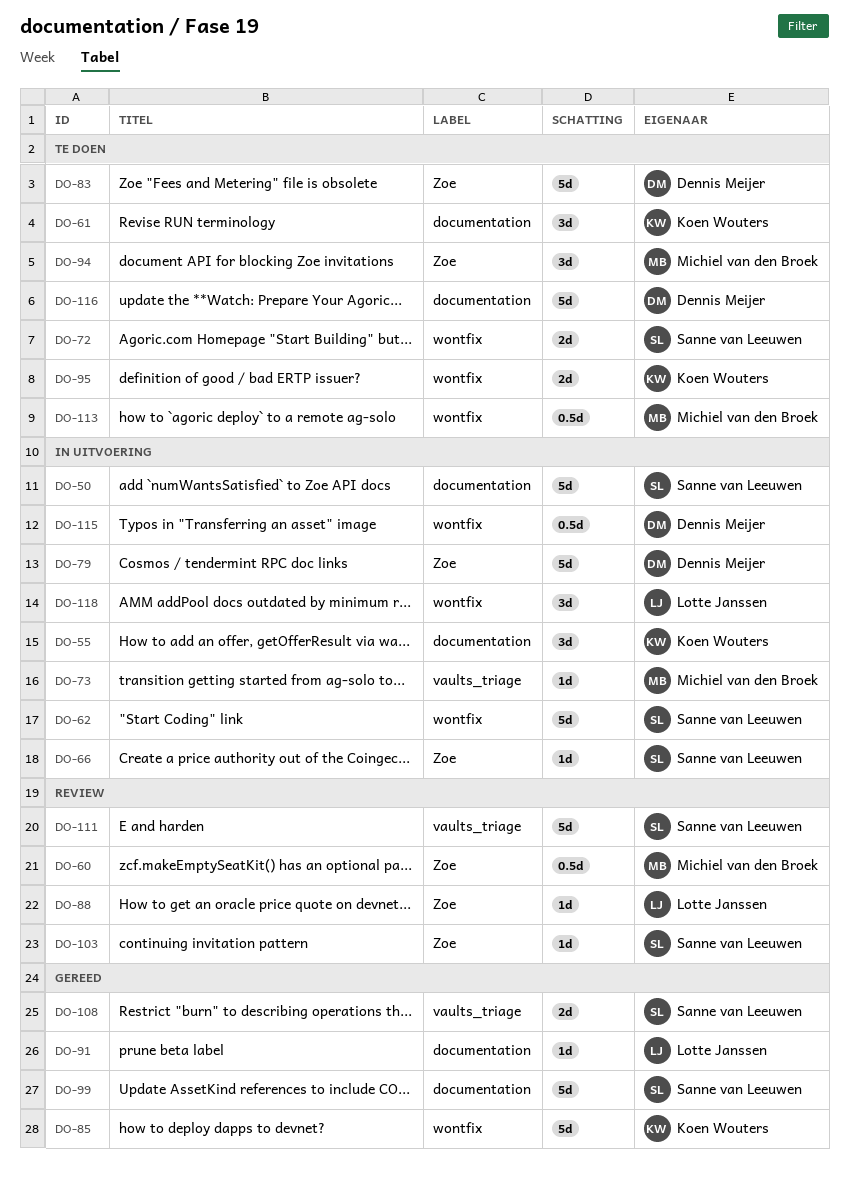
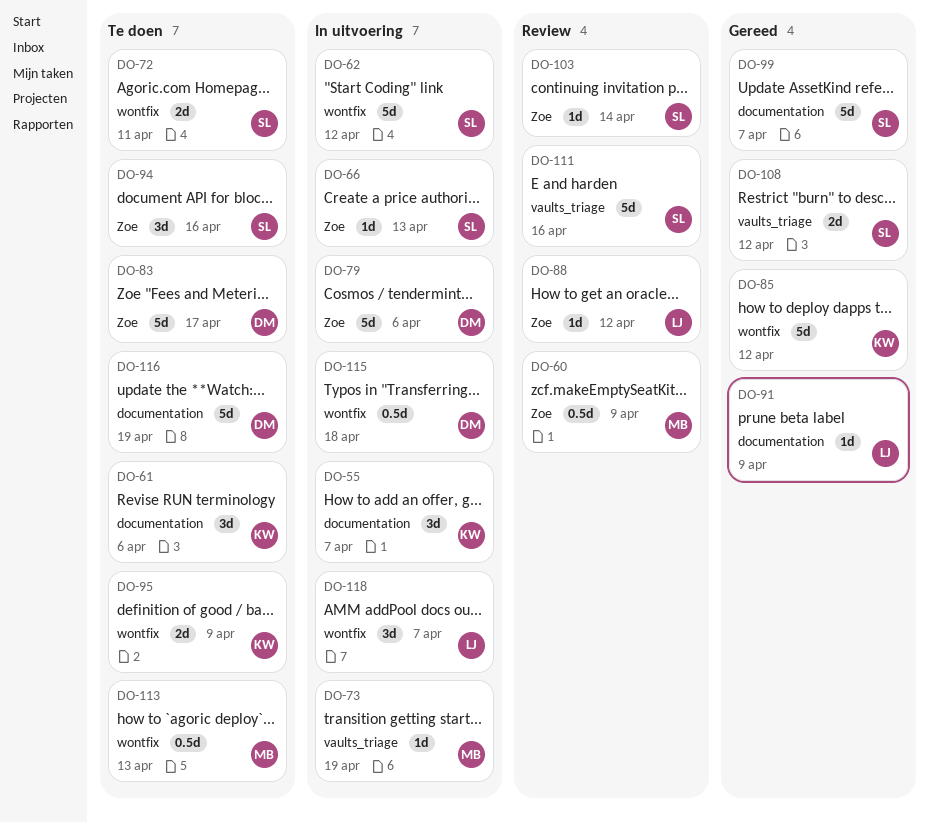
DO-50: present -> none
DO-94, owner: Michiel van den Broek -> Sanne van Leeuwen

